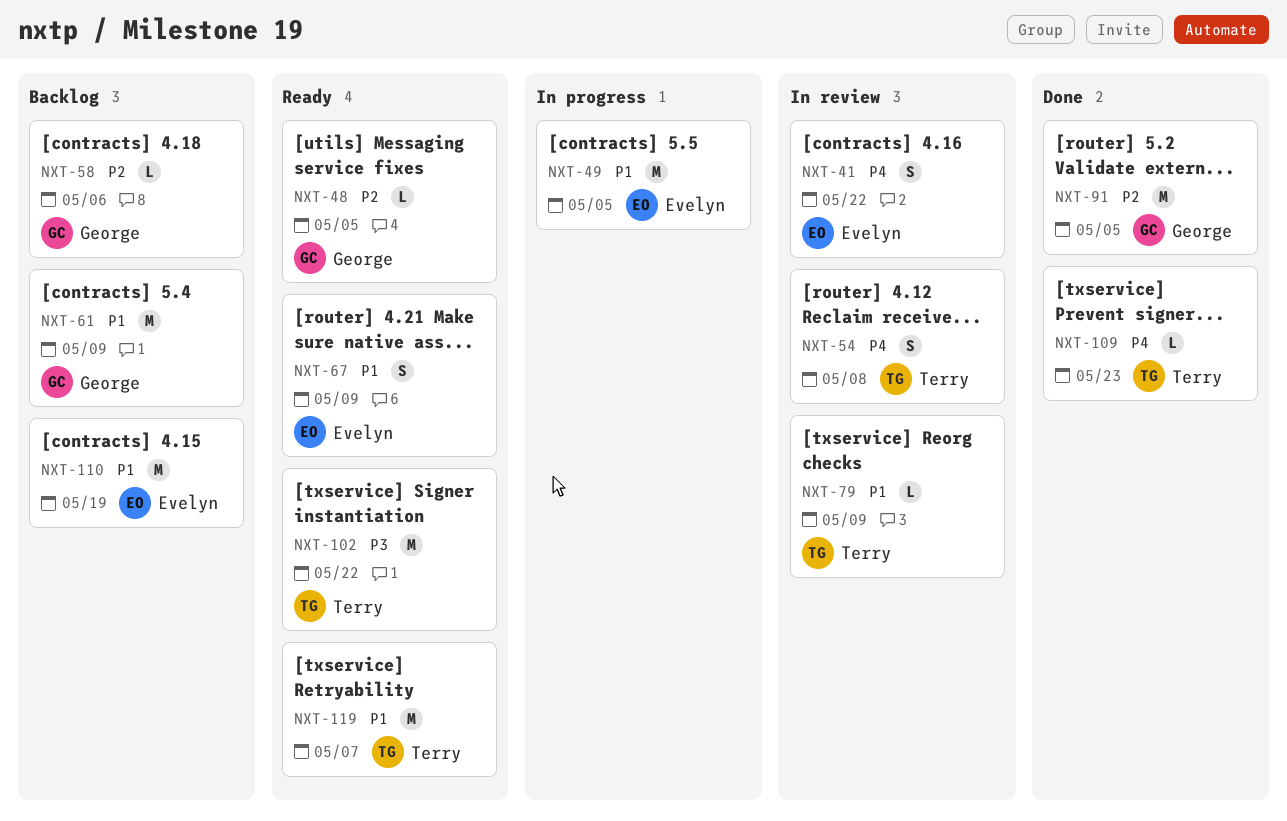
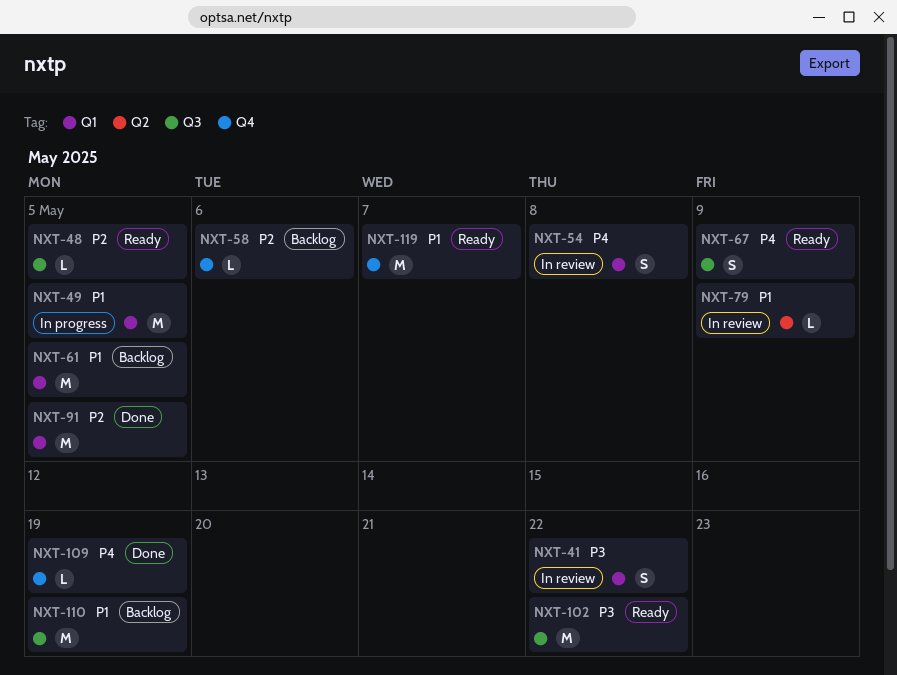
NXT-41, priority: P4 -> P3
NXT-61, due: May 9 -> May 5
NXT-67, priority: P1 -> P4
NXT-109, due: May 23 -> May 19

